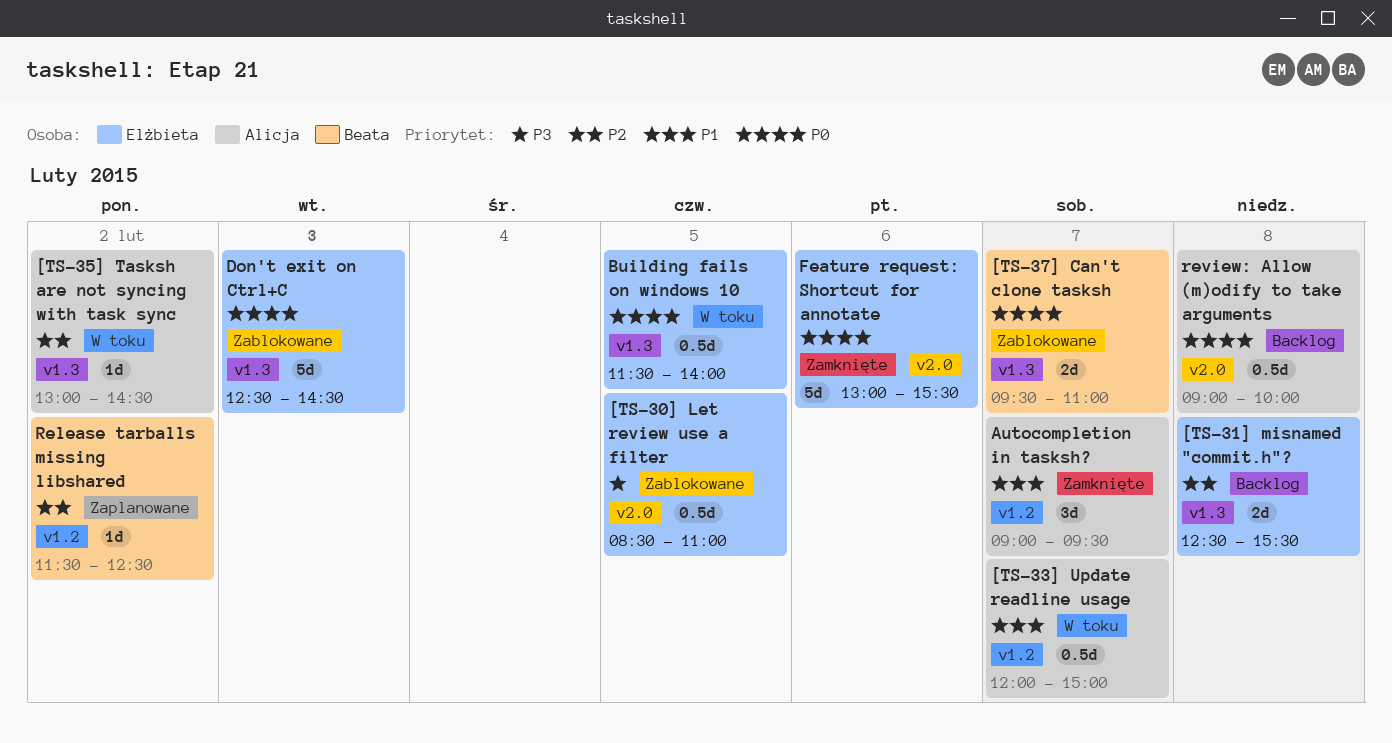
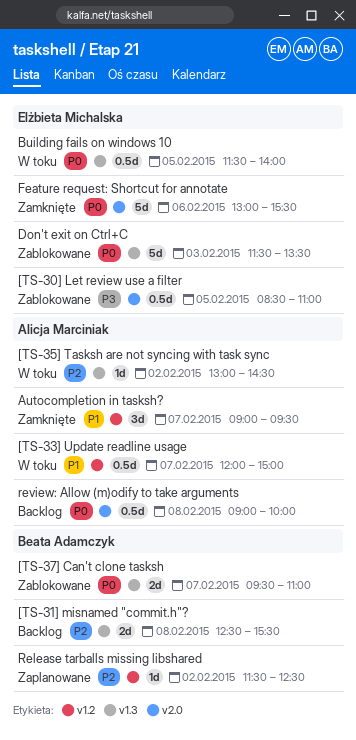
[TS-31] misnamed "commit.h"?, owner: Elżbieta Michalska -> Beata Adamczyk
Don't exit on Ctrl+C, begins: 12:30 -> 11:30
Don't exit on Ctrl+C, ends: 14:30 -> 13:30

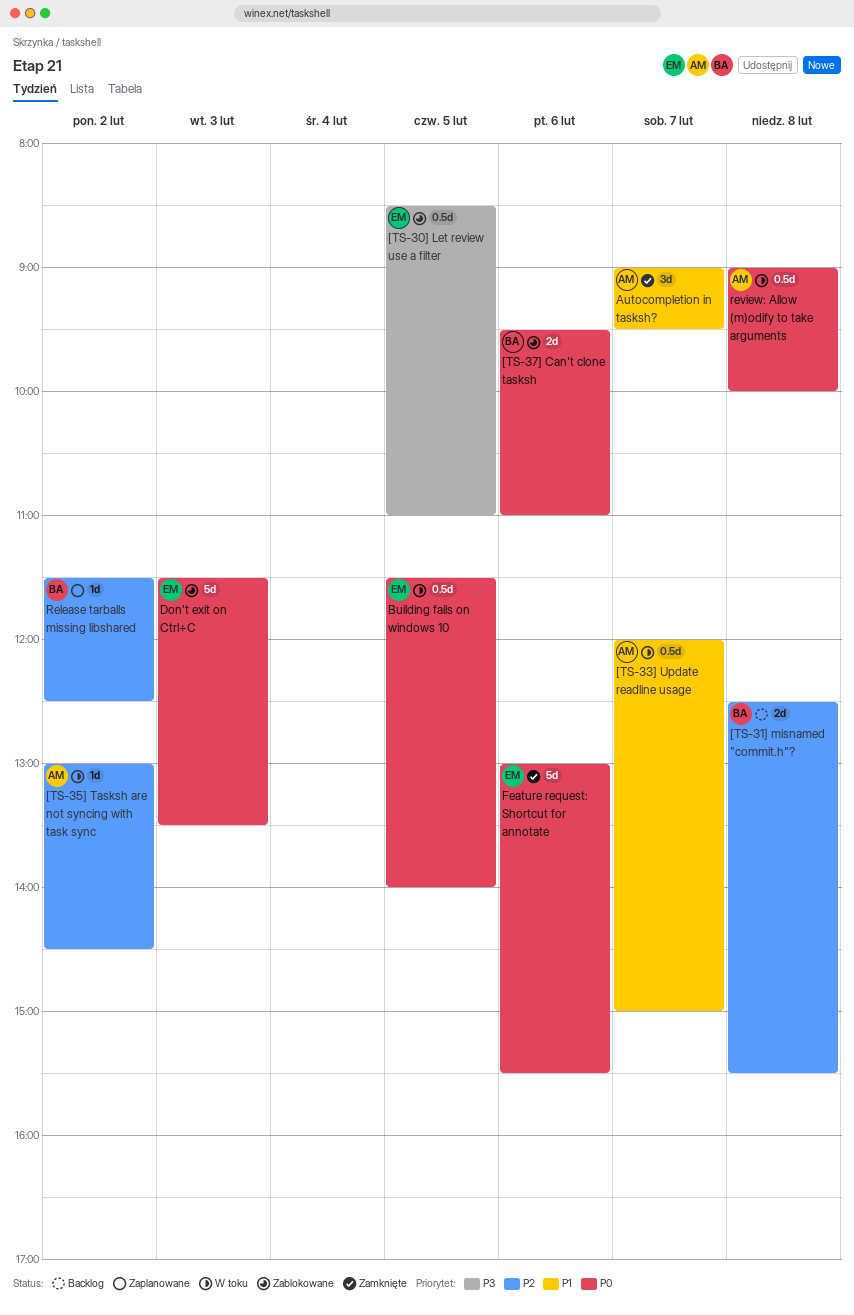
[TS-37] Can't clone tasksh, day: Feb 7 -> Feb 6
review: Allow (m)odify to take arguments, status: Backlog -> W toku

